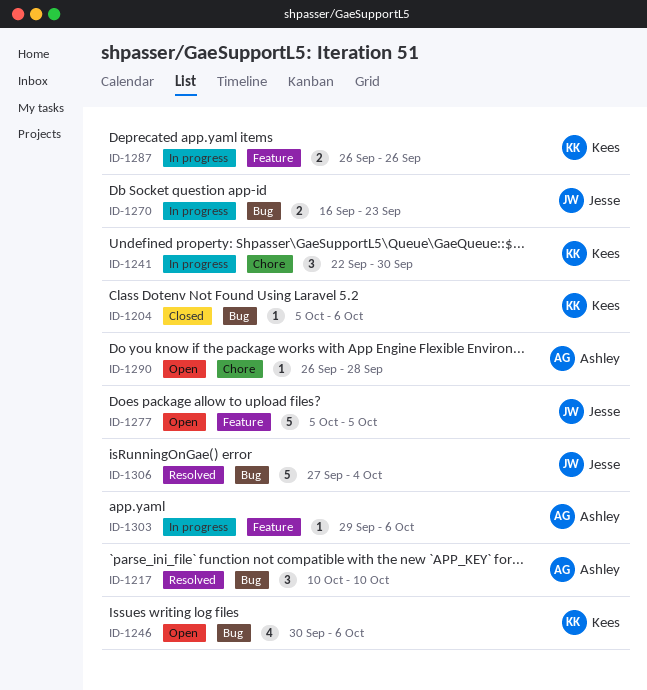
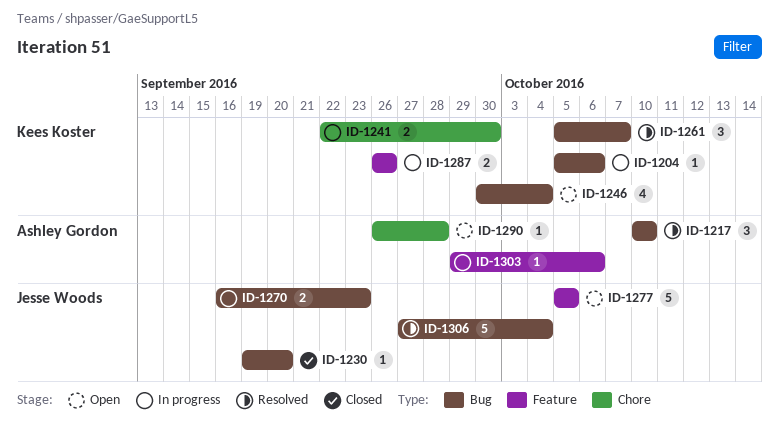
ID-1204, status: Closed -> In progress
ID-1230: none -> present
ID-1241, estimate: 3 -> 2
ID-1246, due: Oct 6 -> Oct 4
ID-1261: none -> present

